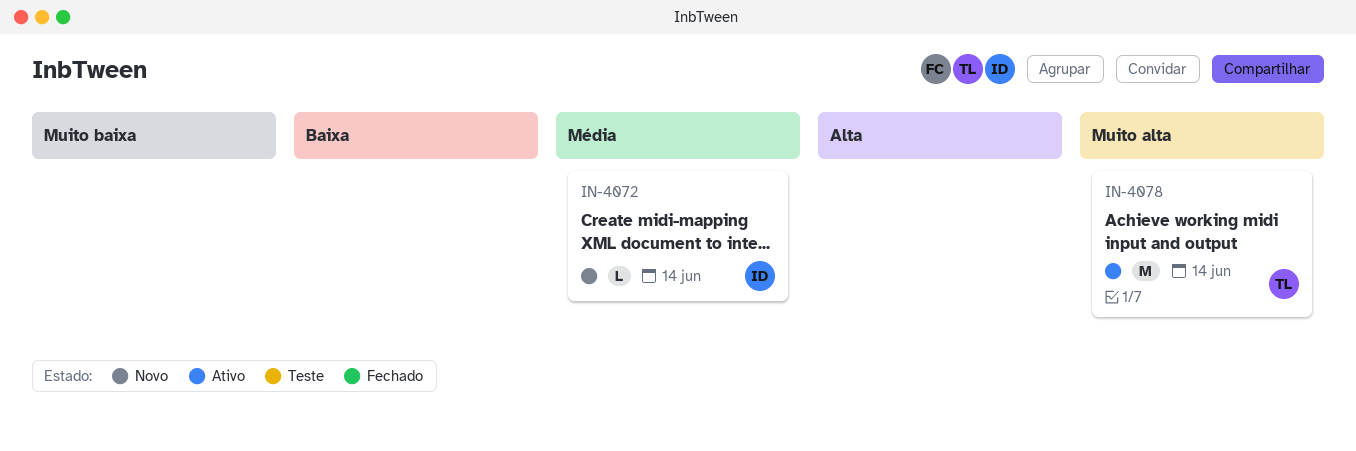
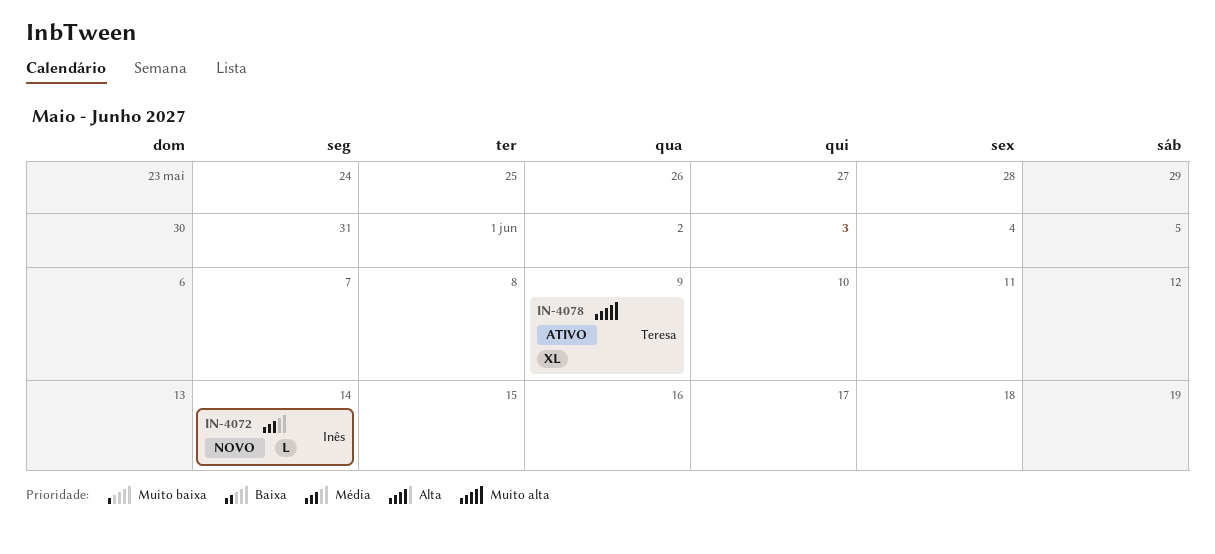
IN-4078, estimate: M -> XL
IN-4078, due: Jun 14 -> Jun 9

